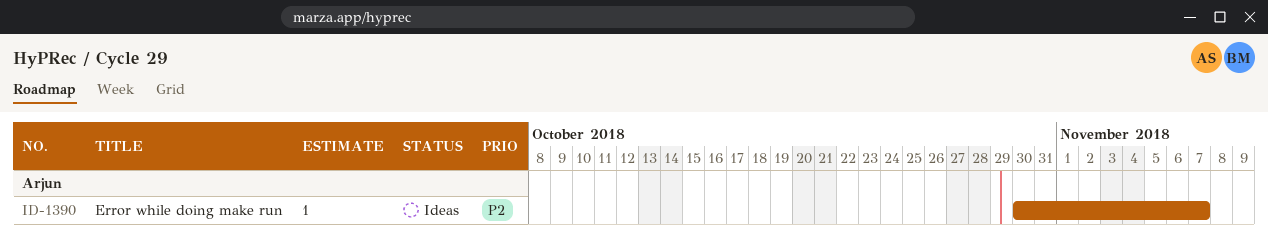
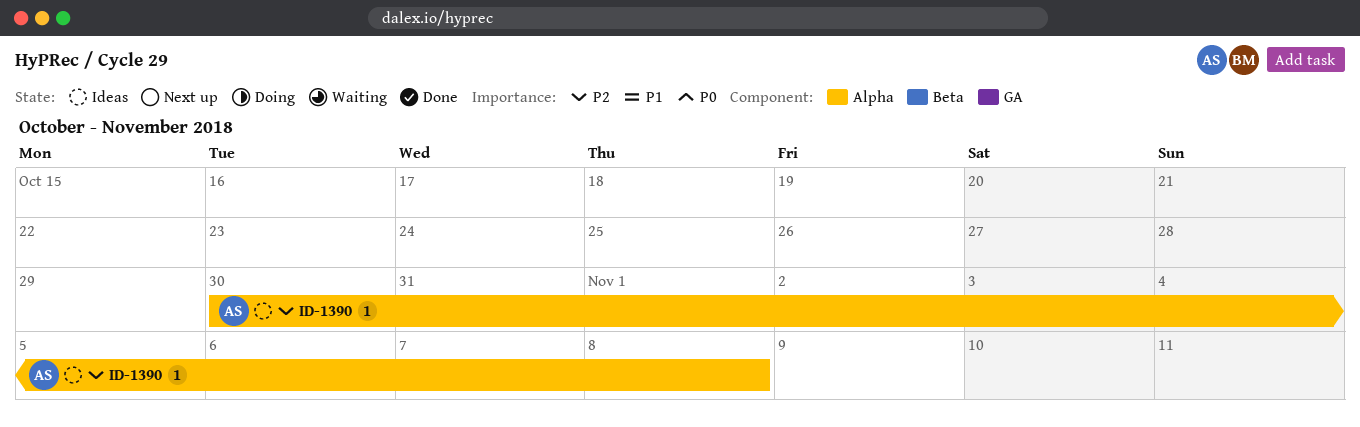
ID-1390, due: Nov 7 -> Nov 8

